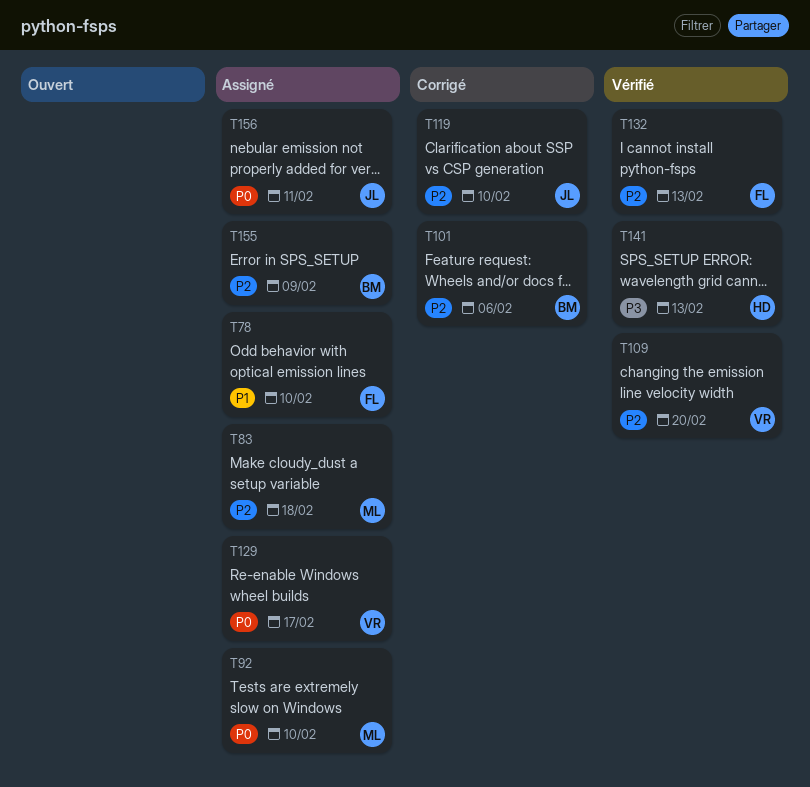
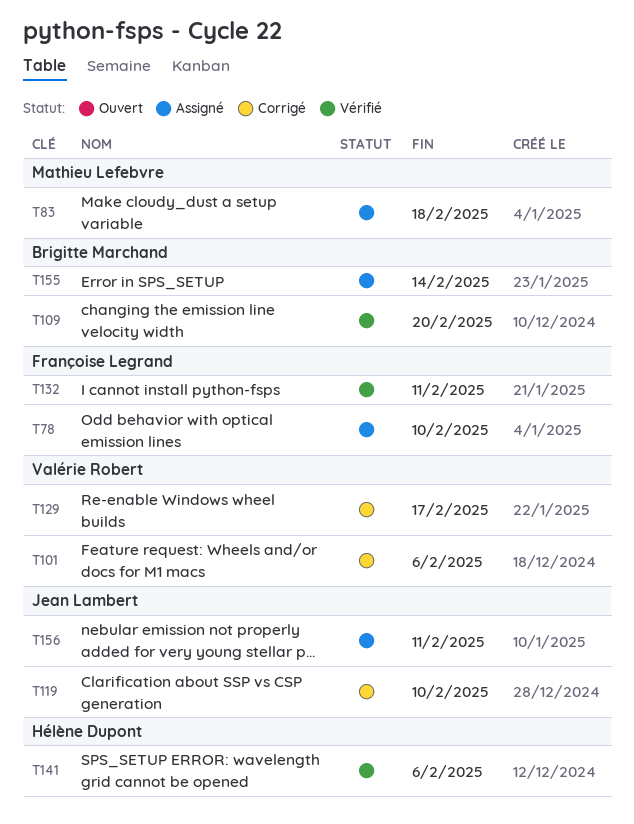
T92: present -> none
T101, owner: Brigitte Marchand -> Valérie Robert
T109, owner: Valérie Robert -> Brigitte Marchand
T129, status: Assigné -> Corrigé
T132, due: Feb 13 -> Feb 11
T141, due: Feb 13 -> Feb 6
T155, due: Feb 9 -> Feb 14

